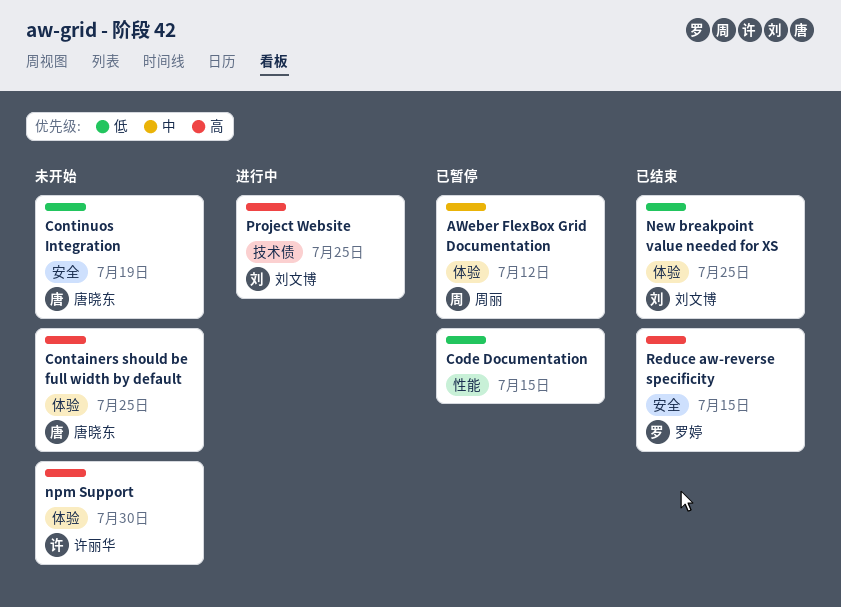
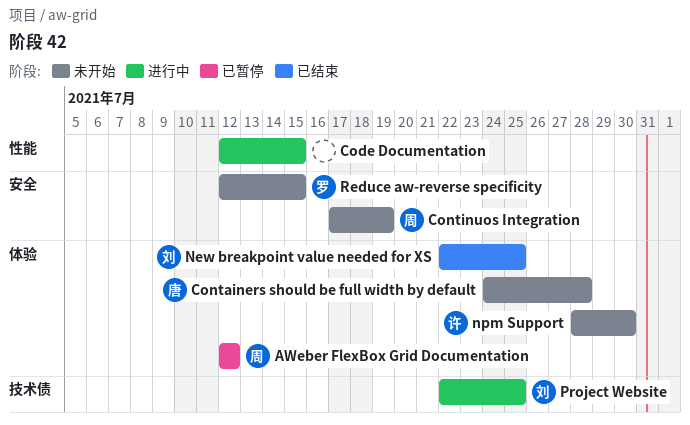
Code Documentation, status: 已暂停 -> 进行中
Containers should be full width by default, due: Jul 25 -> Jul 28
Continuos Integration, owner: 唐晓东 -> 周丽
Reduce aw-reverse specificity, status: 已结束 -> 未开始

